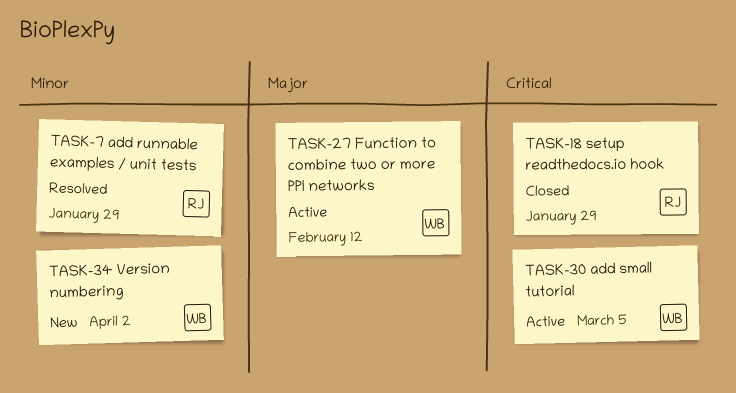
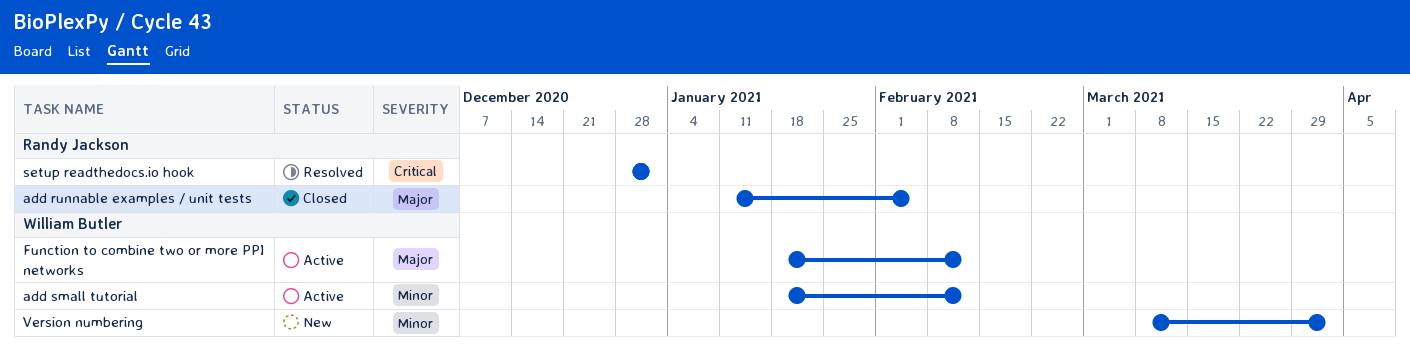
add runnable examples / unit tests, status: Resolved -> Closed
add runnable examples / unit tests, priority: Minor -> Major
add runnable examples / unit tests, due: Jan 29 -> Feb 5
add small tutorial, priority: Critical -> Minor
add small tutorial, due: Mar 5 -> Feb 12
setup readthedocs.io hook, status: Closed -> Resolved
setup readthedocs.io hook, due: Jan 29 -> Jan 1

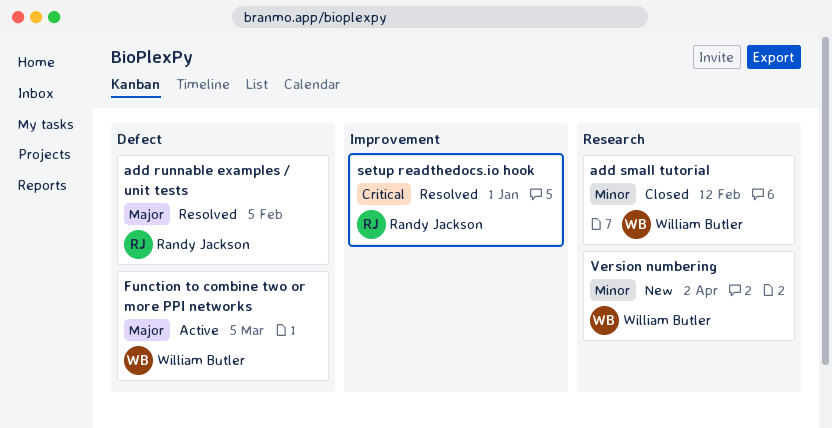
add runnable examples / unit tests, status: Closed -> Resolved
add small tutorial, status: Active -> Closed
Function to combine two or more PPI networks, due: Feb 12 -> Mar 5

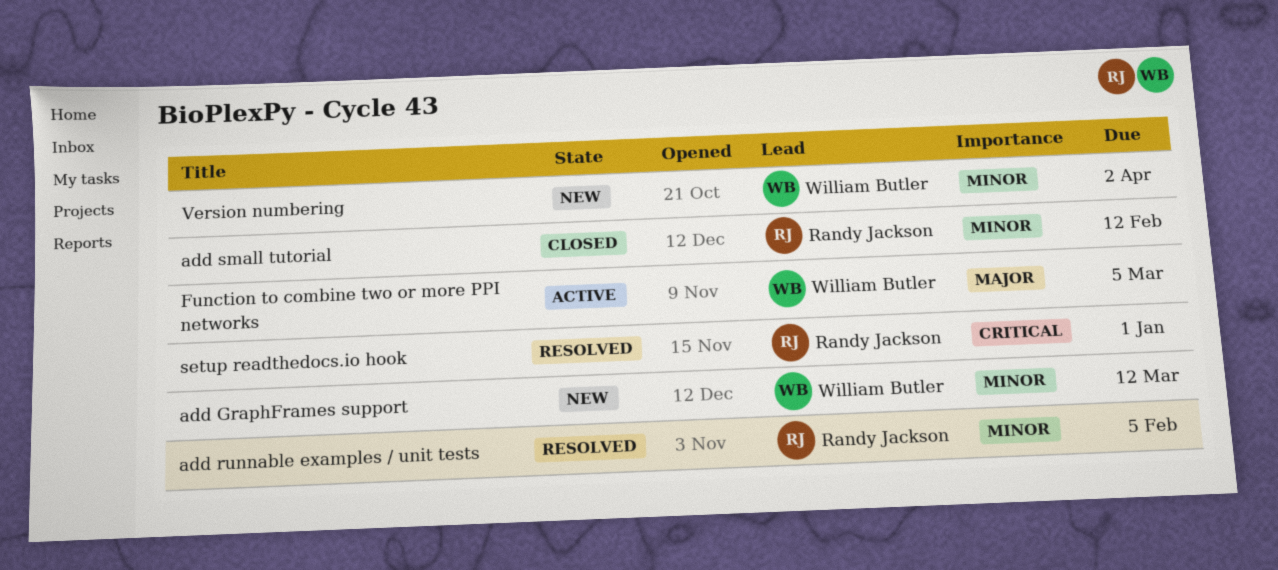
add GraphFrames support: none -> present
add runnable examples / unit tests, priority: Major -> Minor
add small tutorial, owner: William Butler -> Randy Jackson

